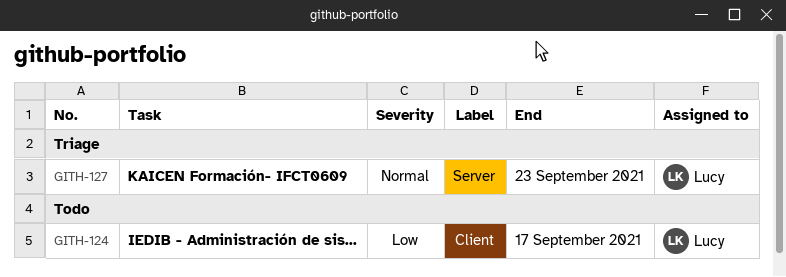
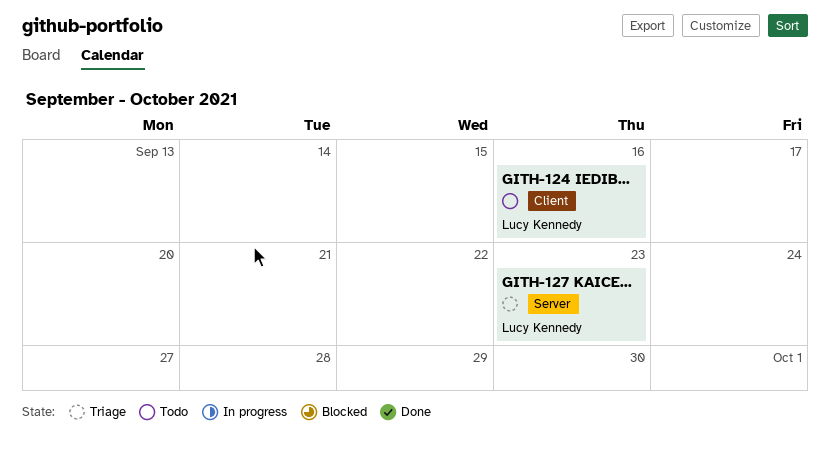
GITH-124, due: Sep 17 -> Sep 16

